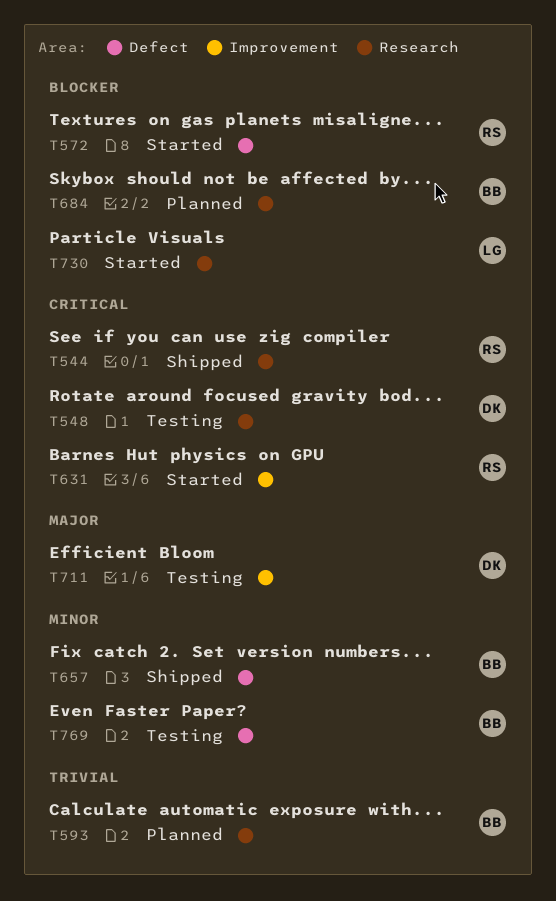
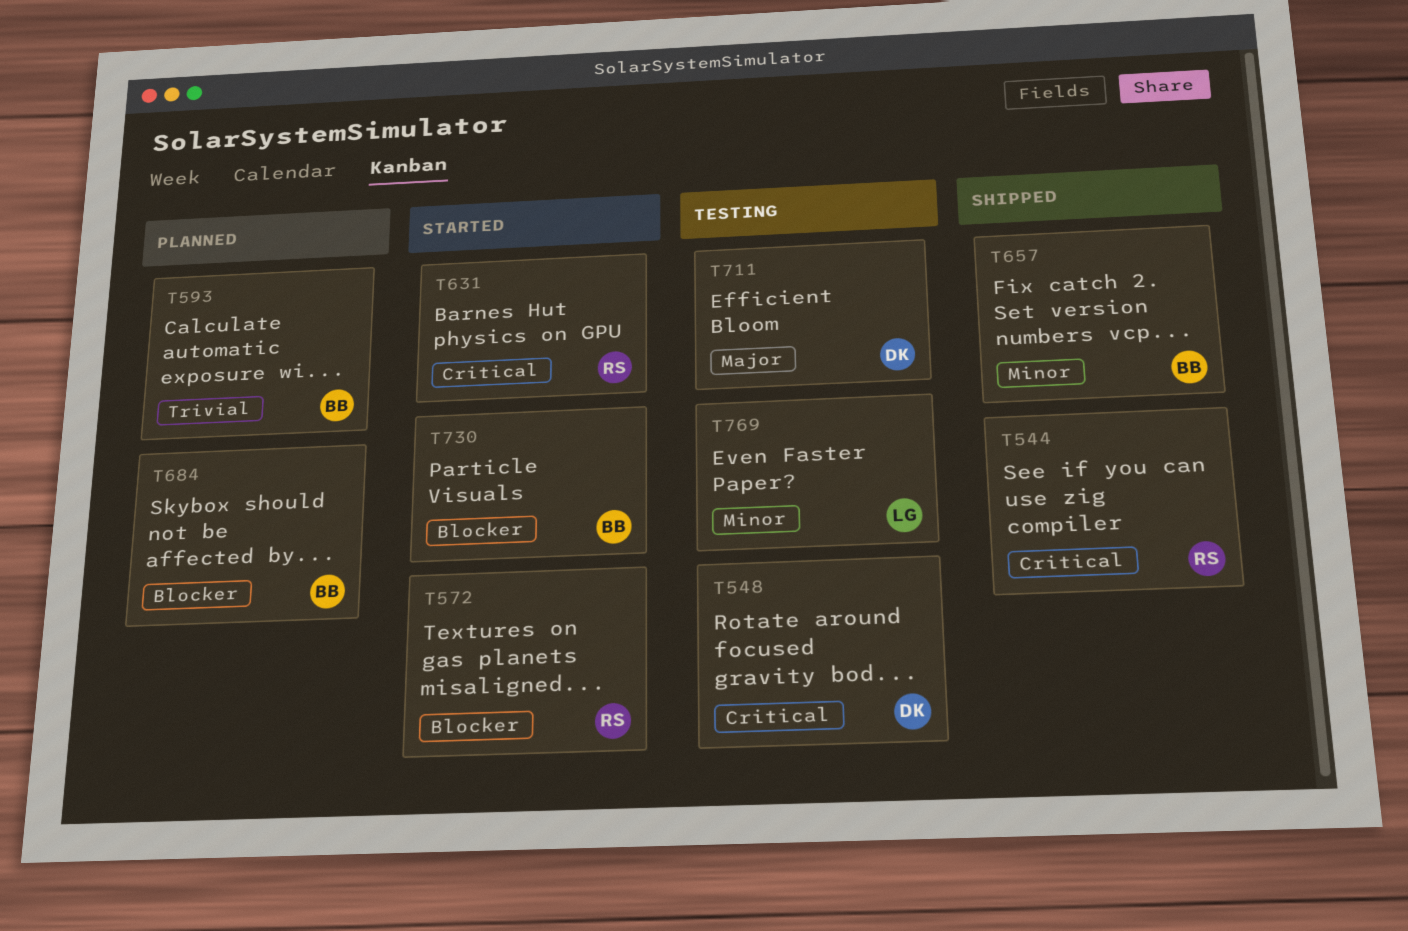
T730, owner: LG -> BB
T769, owner: BB -> LG

